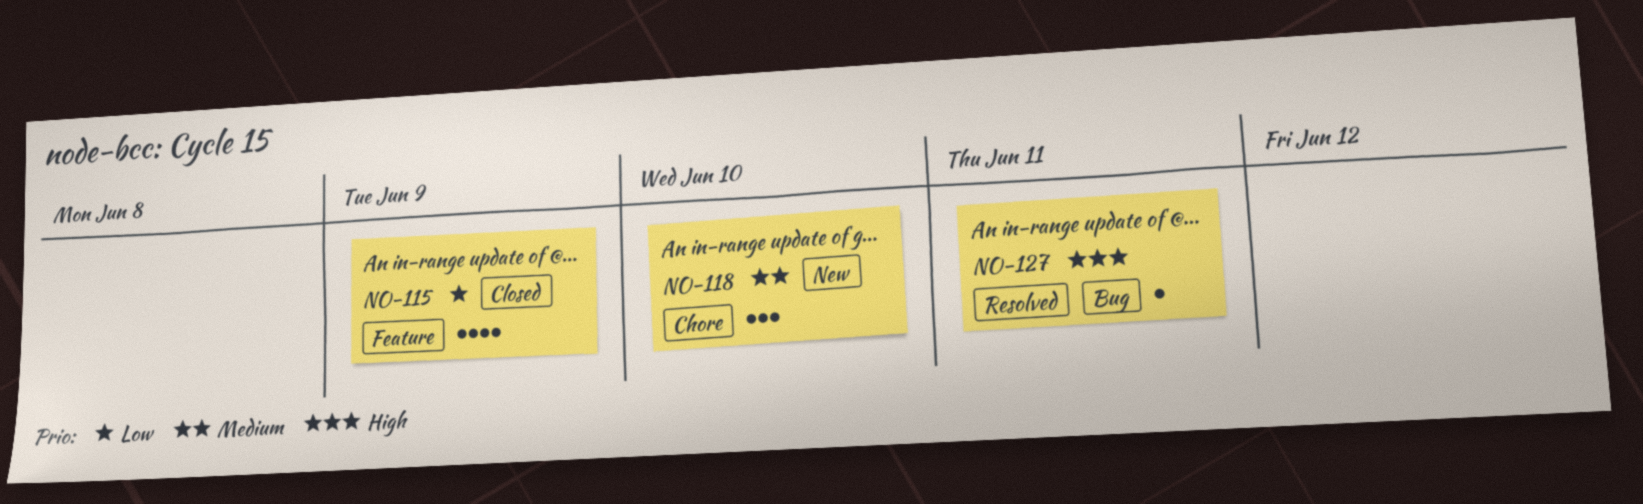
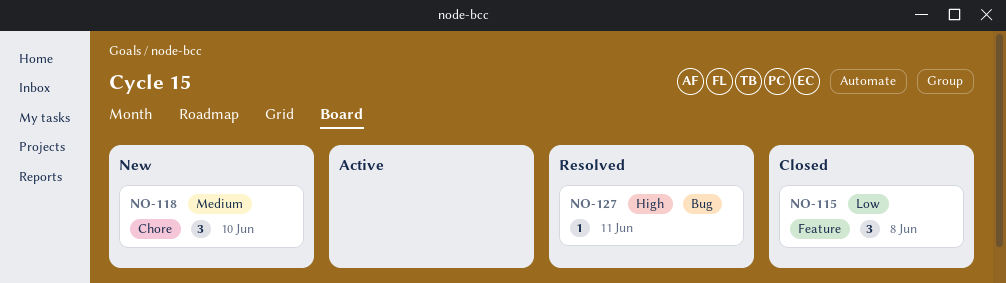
NO-115, estimate: 4 -> 3
NO-115, due: Jun 9 -> Jun 8

